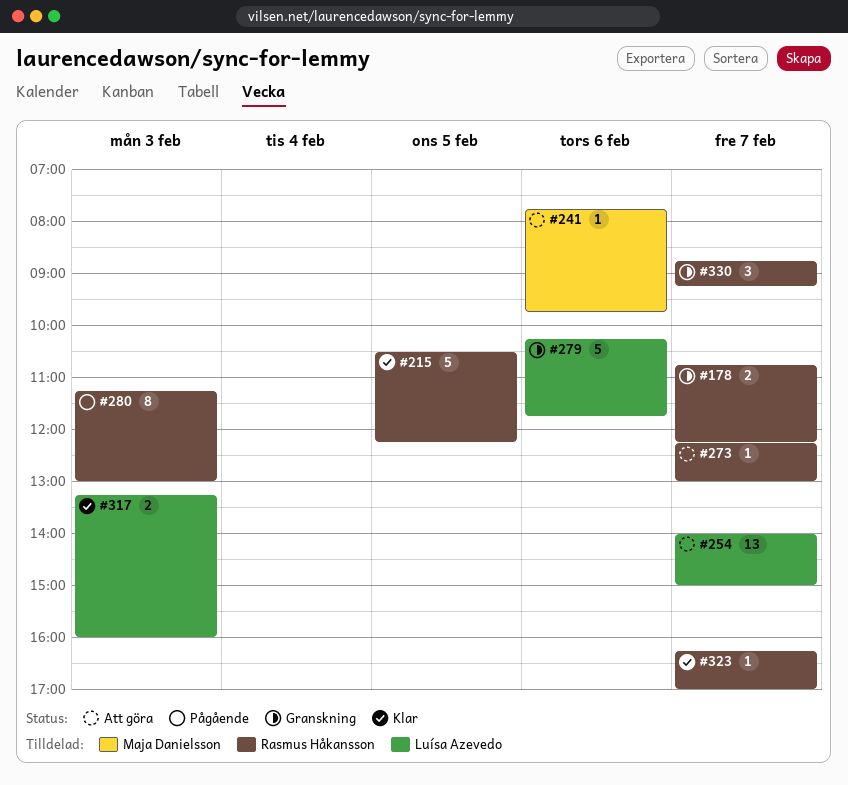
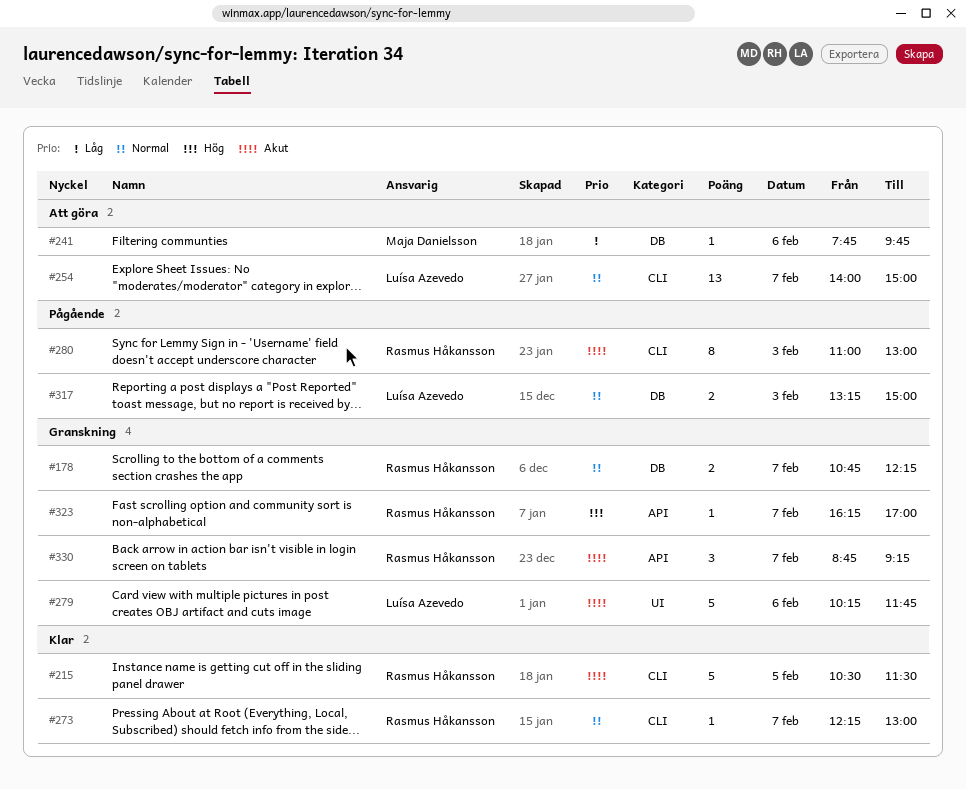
#215, ends: 12:15 -> 11:30
#273, status: Att göra -> Klar
#280, begins: 11:15 -> 11:00
#317, status: Klar -> Pågående
#317, ends: 16:00 -> 15:00
#323, status: Klar -> Granskning

